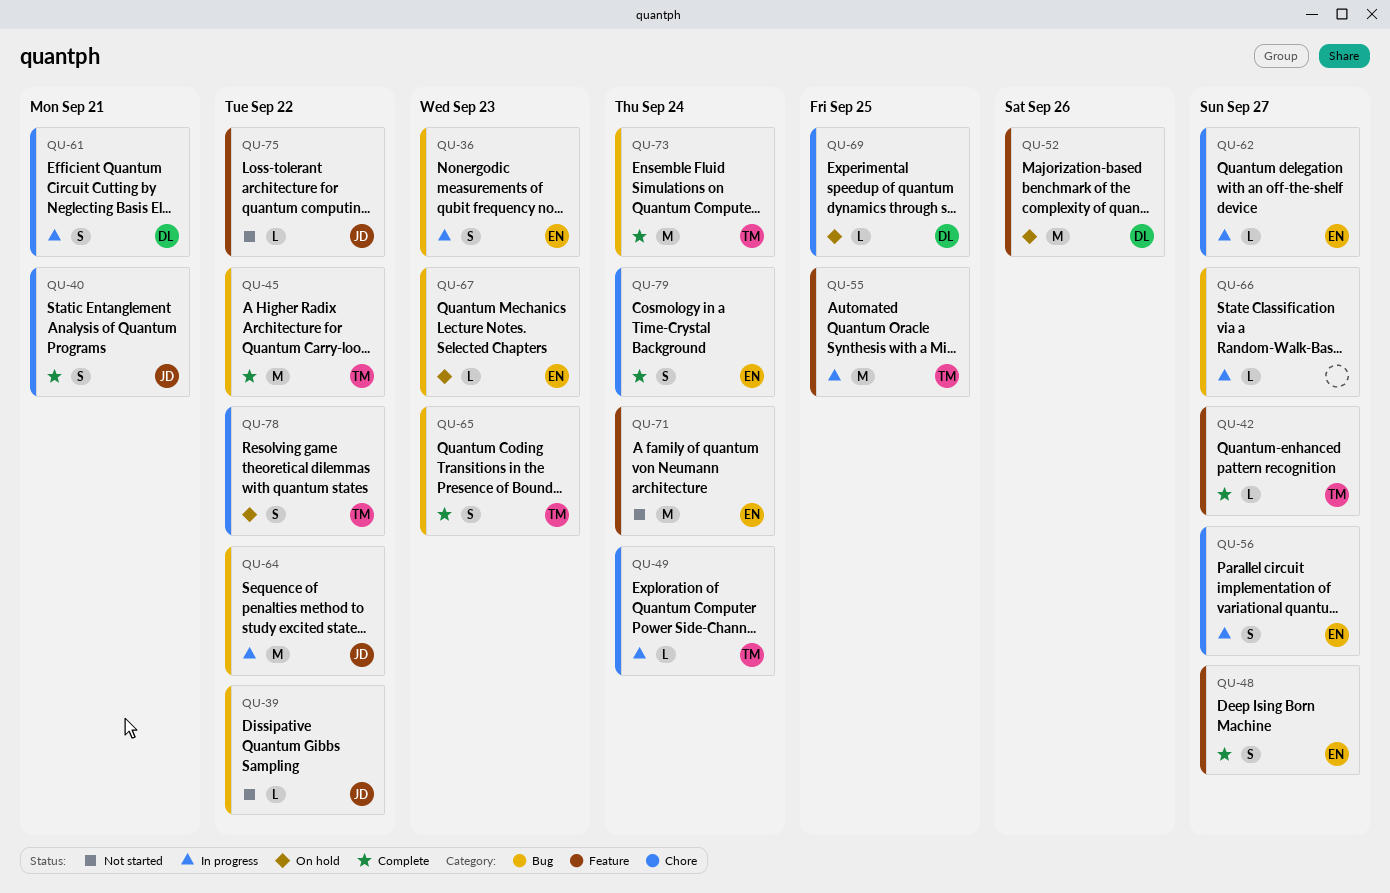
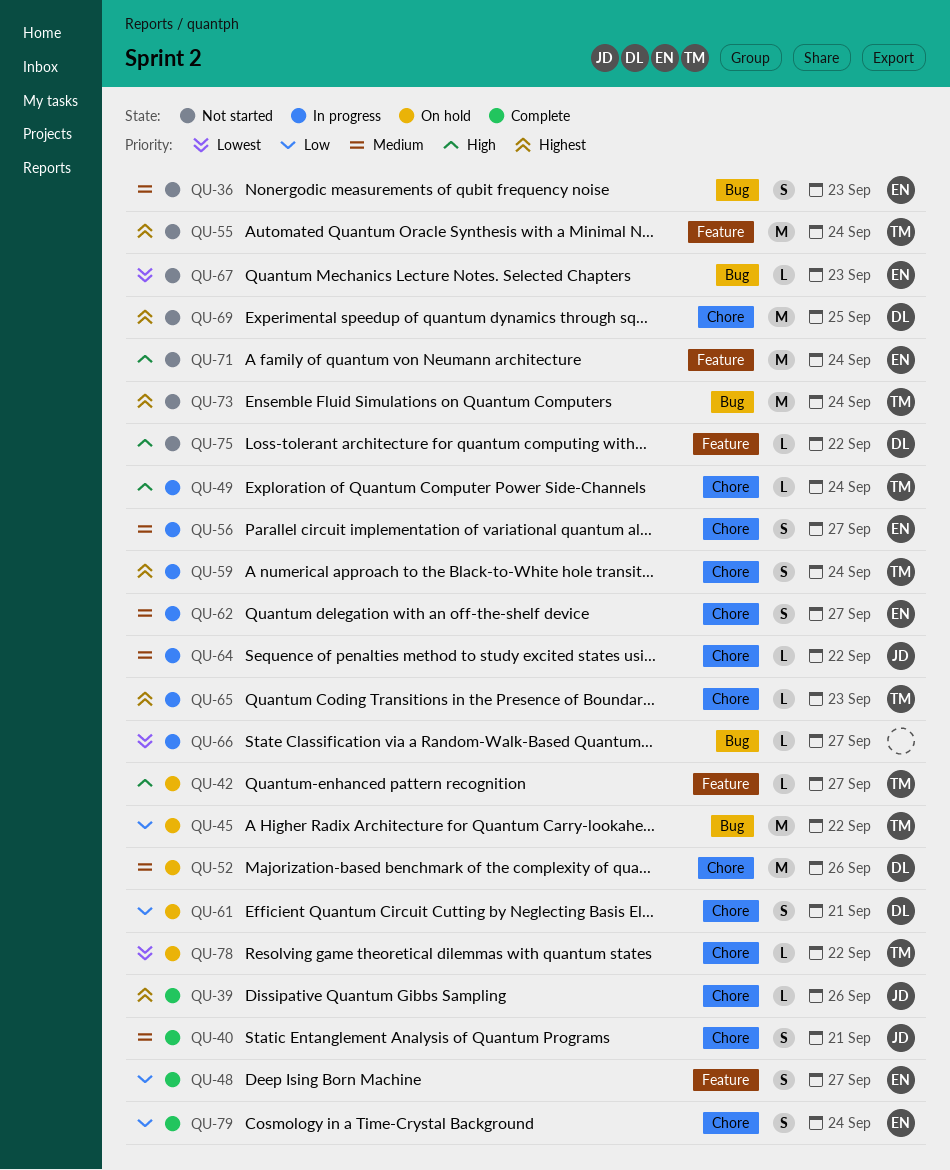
QU-36, status: In progress -> Not started
QU-39, status: Not started -> Complete
QU-39, label: Bug -> Chore
QU-39, due: Sep 22 -> Sep 26
QU-42, status: Complete -> On hold
QU-45, status: Complete -> On hold
QU-52, label: Feature -> Chore
QU-55, status: In progress -> Not started
QU-55, due: Sep 25 -> Sep 24
QU-59: none -> present
QU-61, status: In progress -> On hold
QU-62, estimate: L -> S
QU-64, label: Bug -> Chore
QU-64, estimate: M -> L
QU-65, status: Complete -> In progress
QU-65, label: Bug -> Chore
QU-65, estimate: S -> L
QU-67, status: On hold -> Not started
QU-69, status: On hold -> Not started
QU-69, estimate: L -> M
QU-73, status: Complete -> Not started
QU-75, owner: JD -> DL
QU-78, estimate: S -> L

